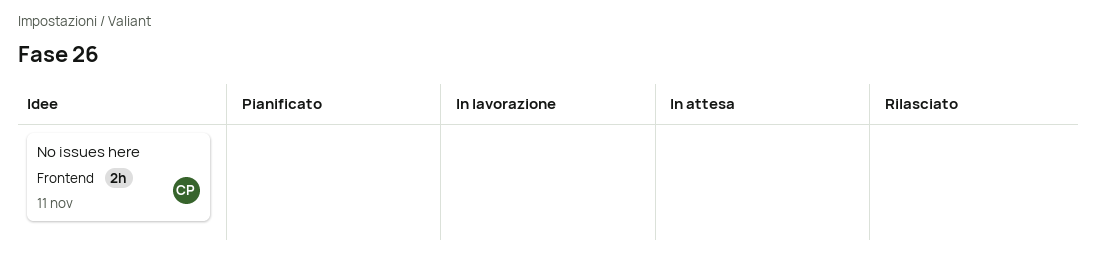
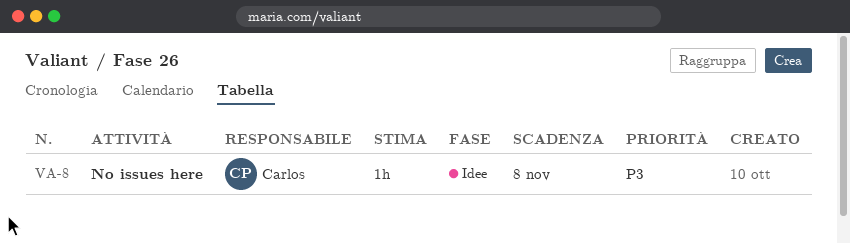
No issues here, estimate: 2h -> 1h
No issues here, due: Nov 11 -> Nov 8

